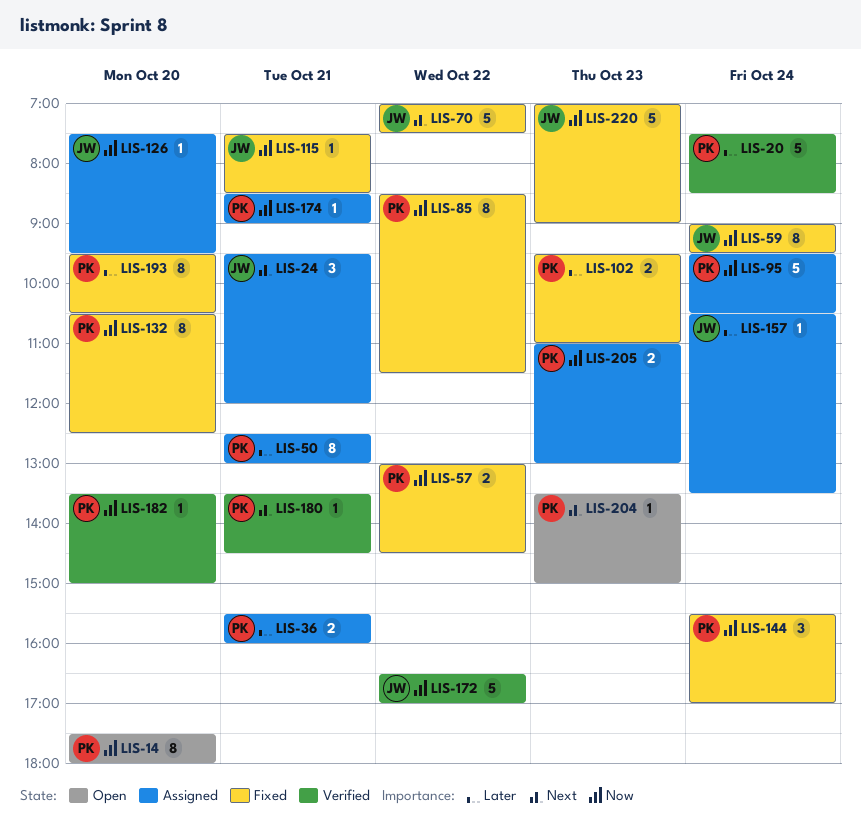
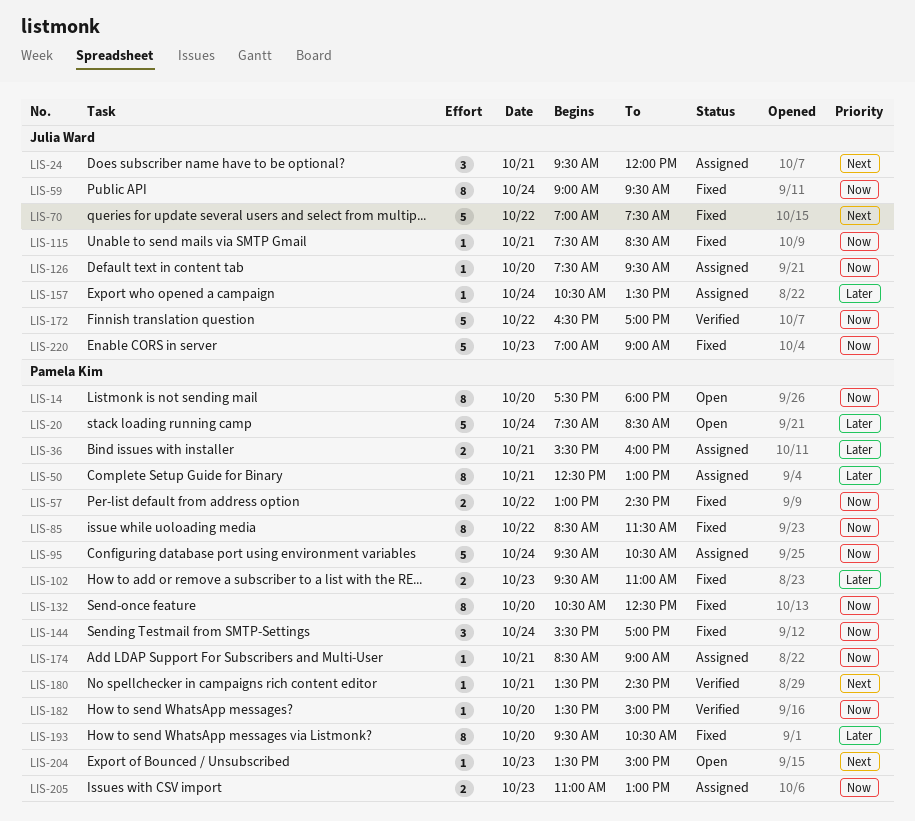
LIS-20, status: Verified -> Open

